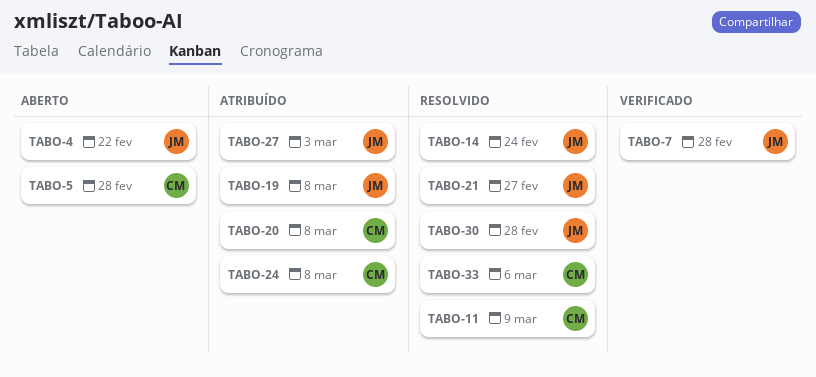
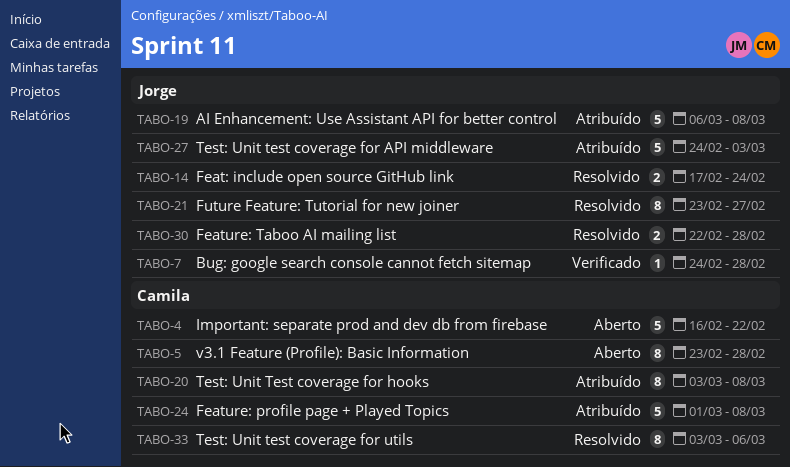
TABO-4, owner: Jorge -> Camila
TABO-11: present -> none

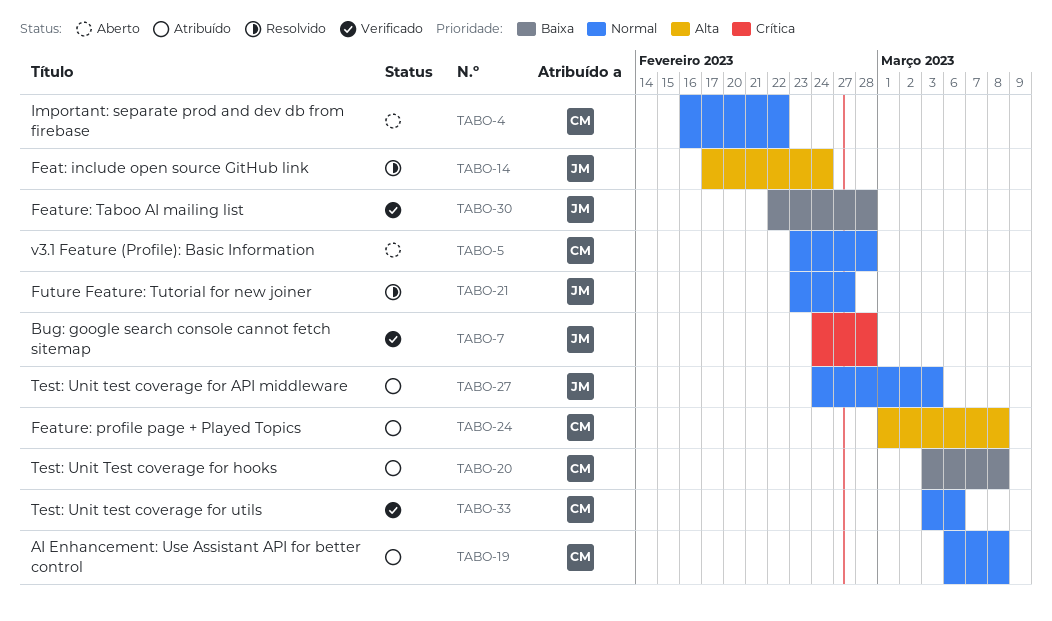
TABO-19, owner: Jorge -> Camila
TABO-30, status: Resolvido -> Verificado
TABO-33, status: Resolvido -> Verificado

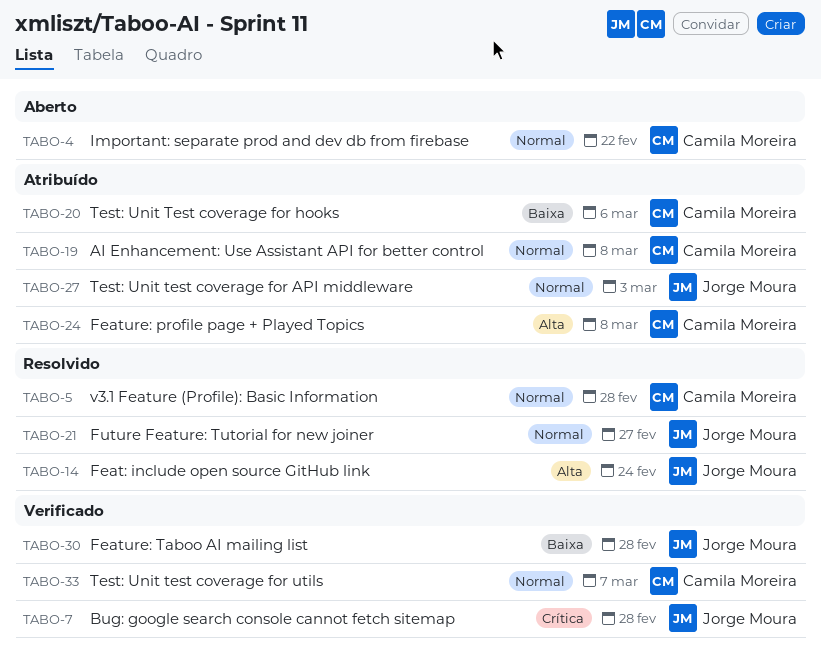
TABO-5, status: Aberto -> Resolvido
TABO-20, due: Mar 8 -> Mar 6
TABO-33, due: Mar 6 -> Mar 7

